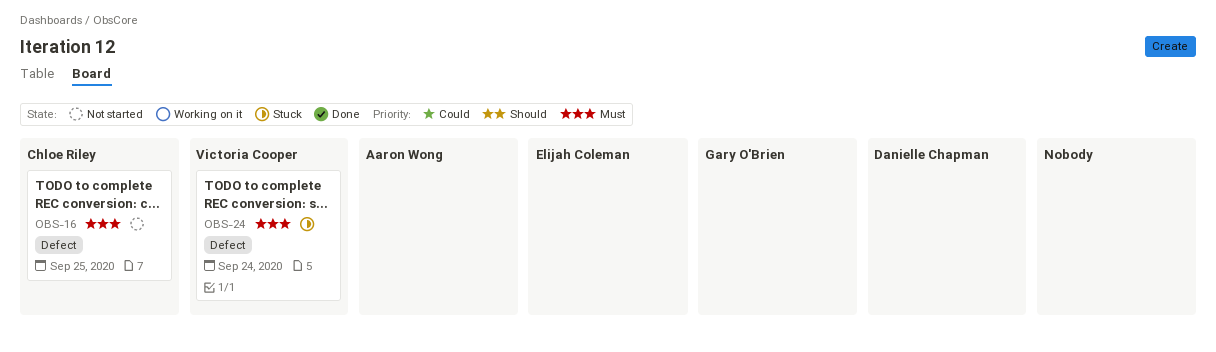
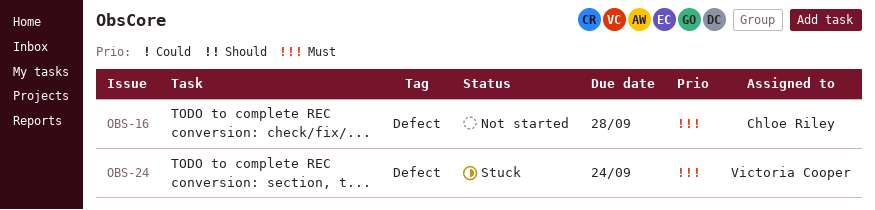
OBS-16, due: Sep 25 -> Sep 28

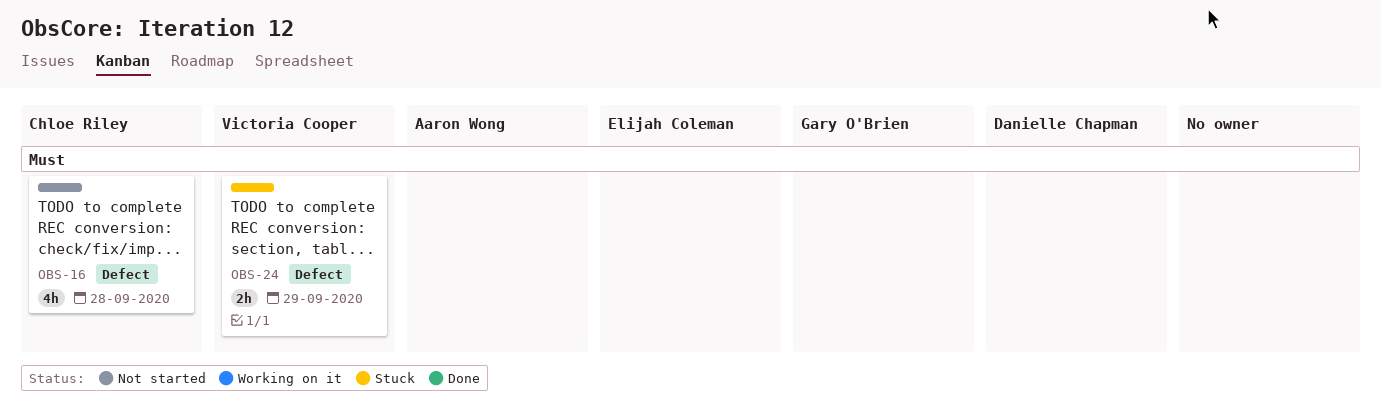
OBS-24, due: Sep 24 -> Sep 29

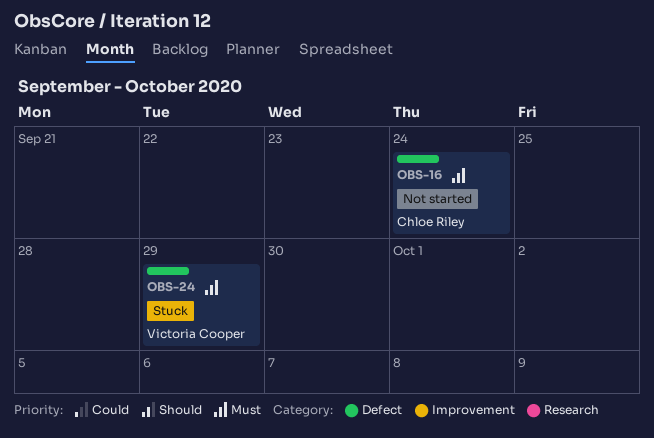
OBS-16, due: Sep 28 -> Sep 24

